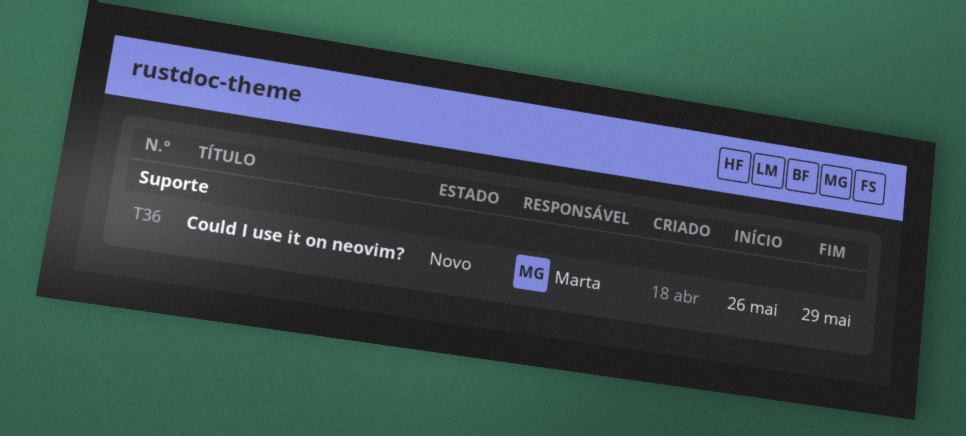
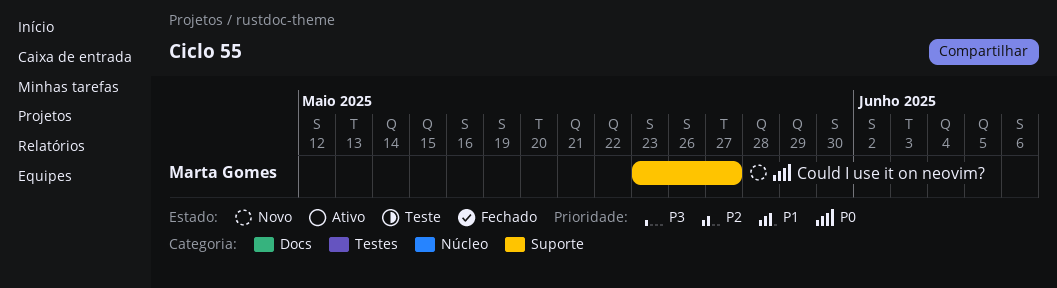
Could I use it on neovim?, start: May 26 -> May 23
Could I use it on neovim?, due: May 29 -> May 27

